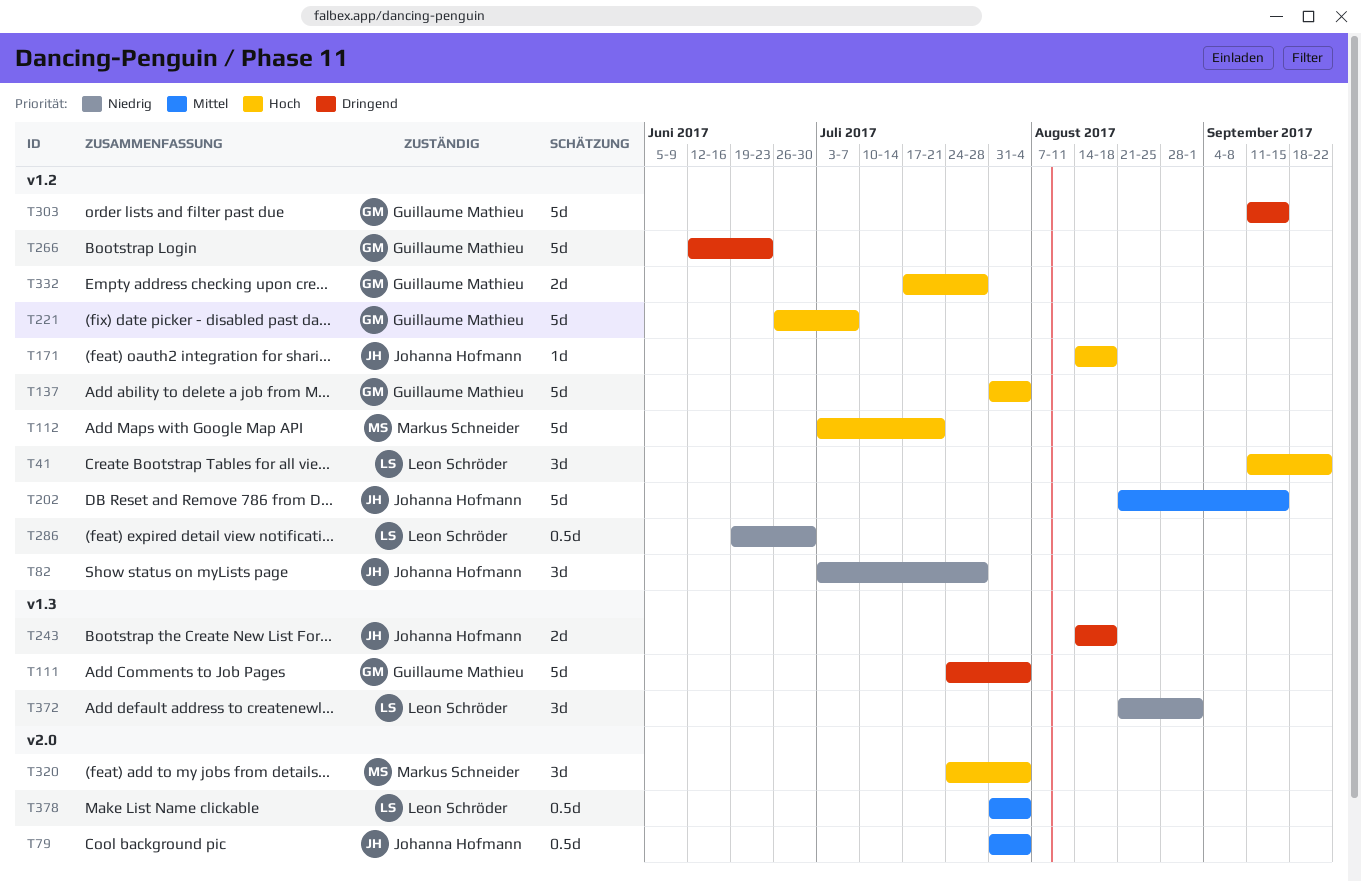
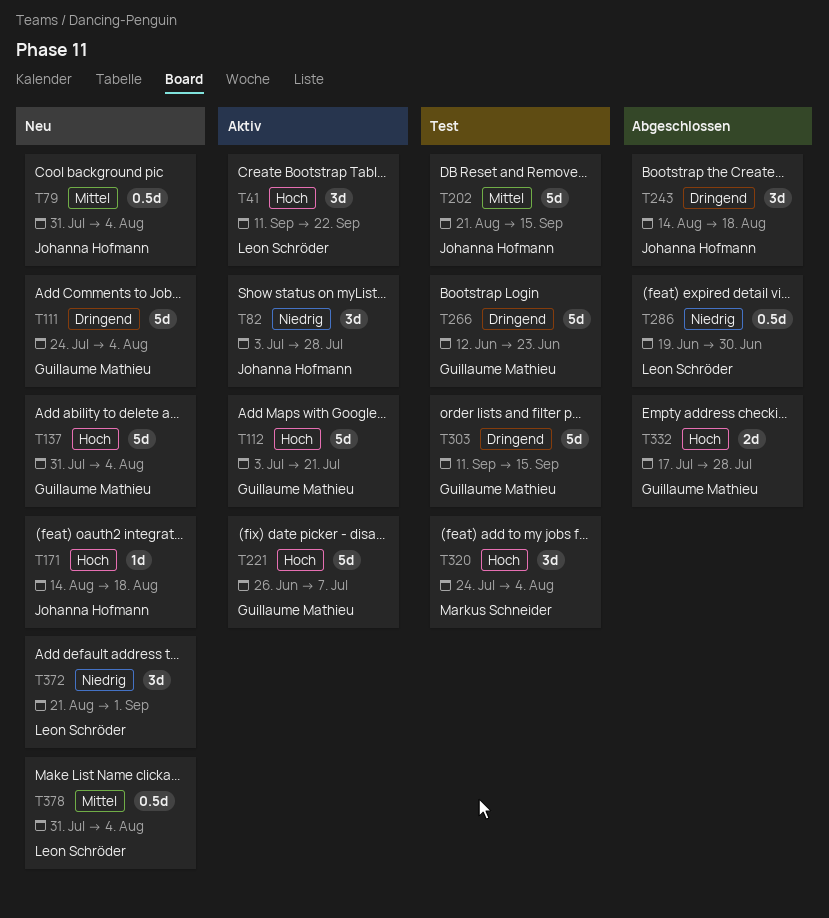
T112, owner: Markus Schneider -> Guillaume Mathieu
T243, estimate: 2d -> 3d

